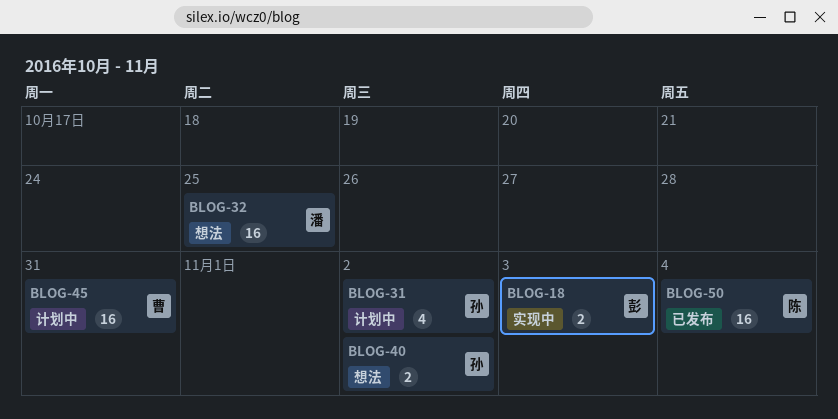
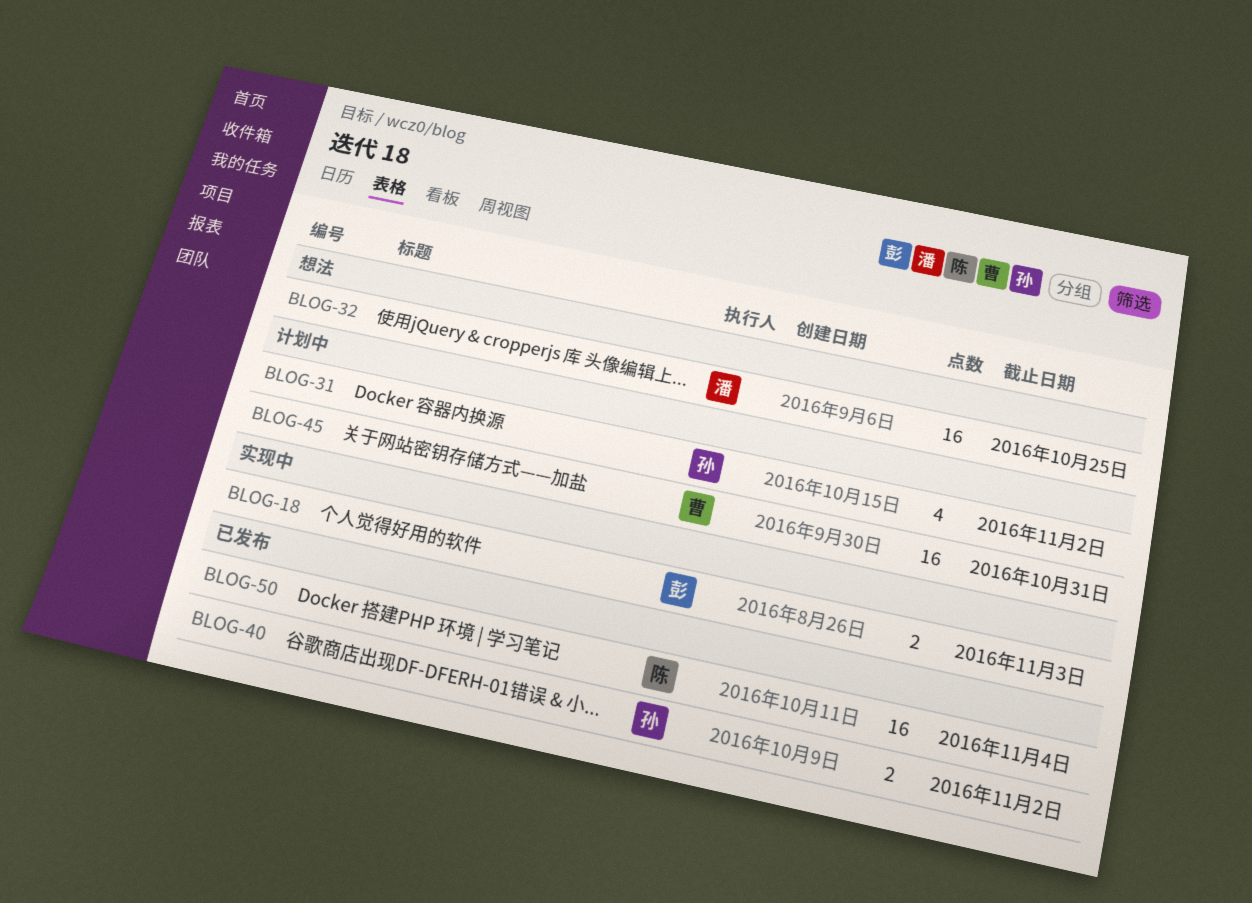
BLOG-40, status: 想法 -> 已发布

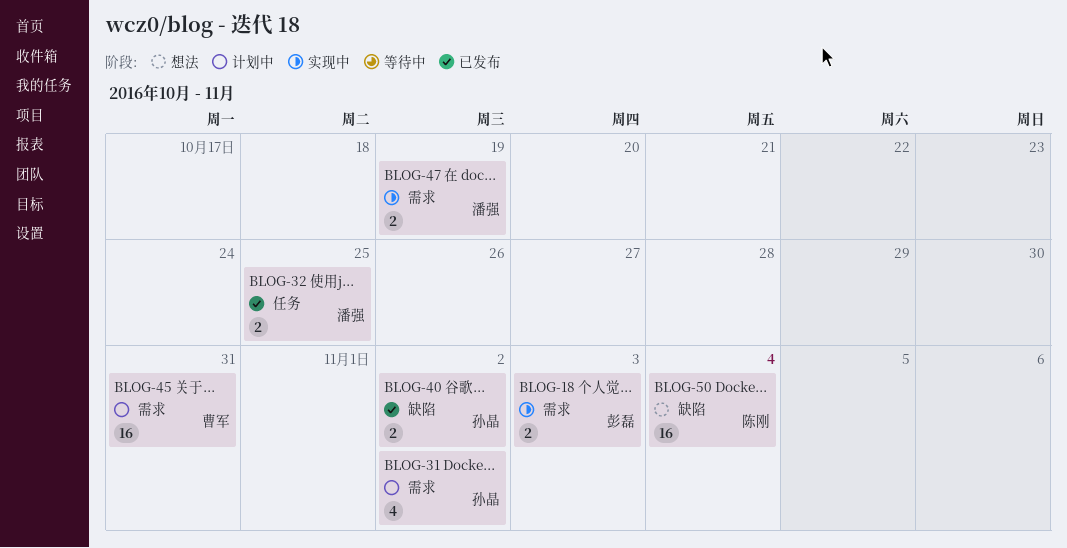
BLOG-32, status: 想法 -> 已发布
BLOG-32, estimate: 16 -> 2
BLOG-47: none -> present
BLOG-50, status: 已发布 -> 想法

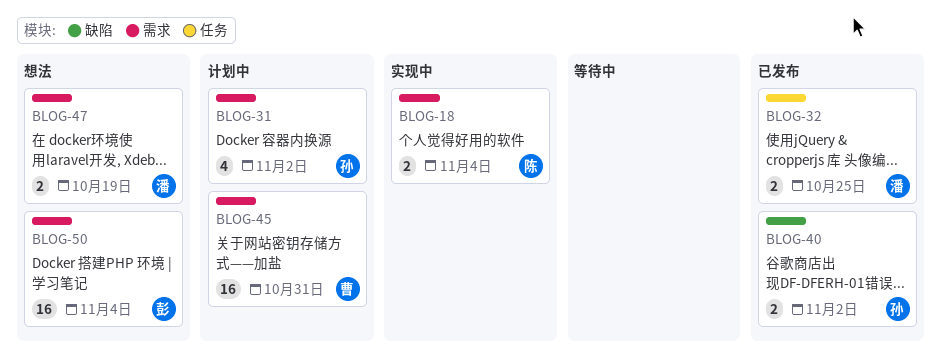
BLOG-18, owner: 彭磊 -> 陈刚
BLOG-18, due: Nov 3 -> Nov 4
BLOG-47, status: 实现中 -> 想法
BLOG-50, owner: 陈刚 -> 彭磊
BLOG-50, label: 缺陷 -> 需求

